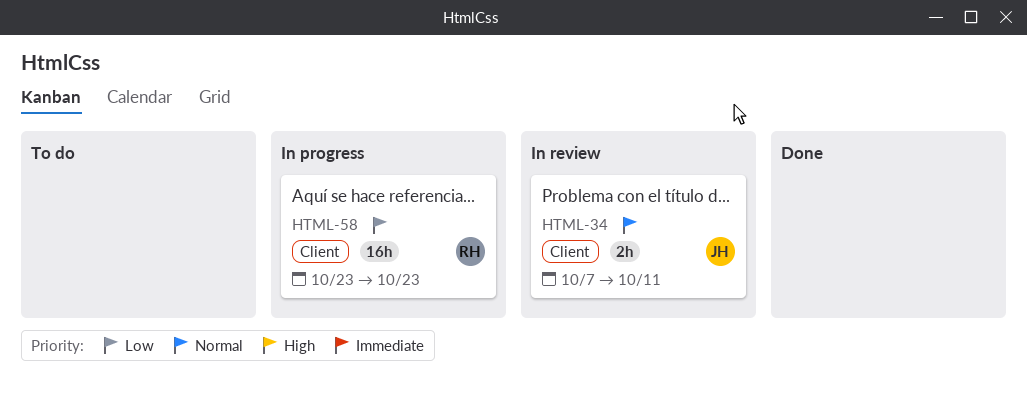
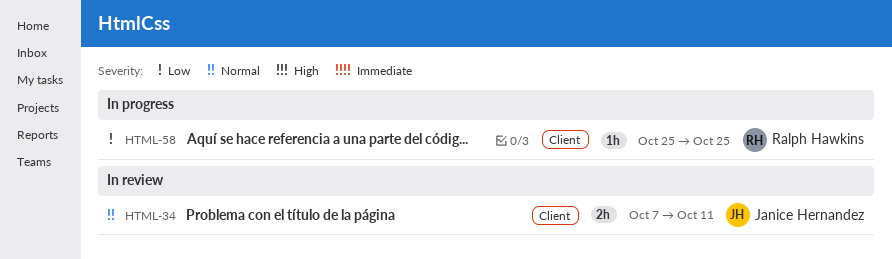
HTML-58, estimate: 16h -> 1h
HTML-58, start: Oct 23 -> Oct 25
HTML-58, due: Oct 23 -> Oct 25

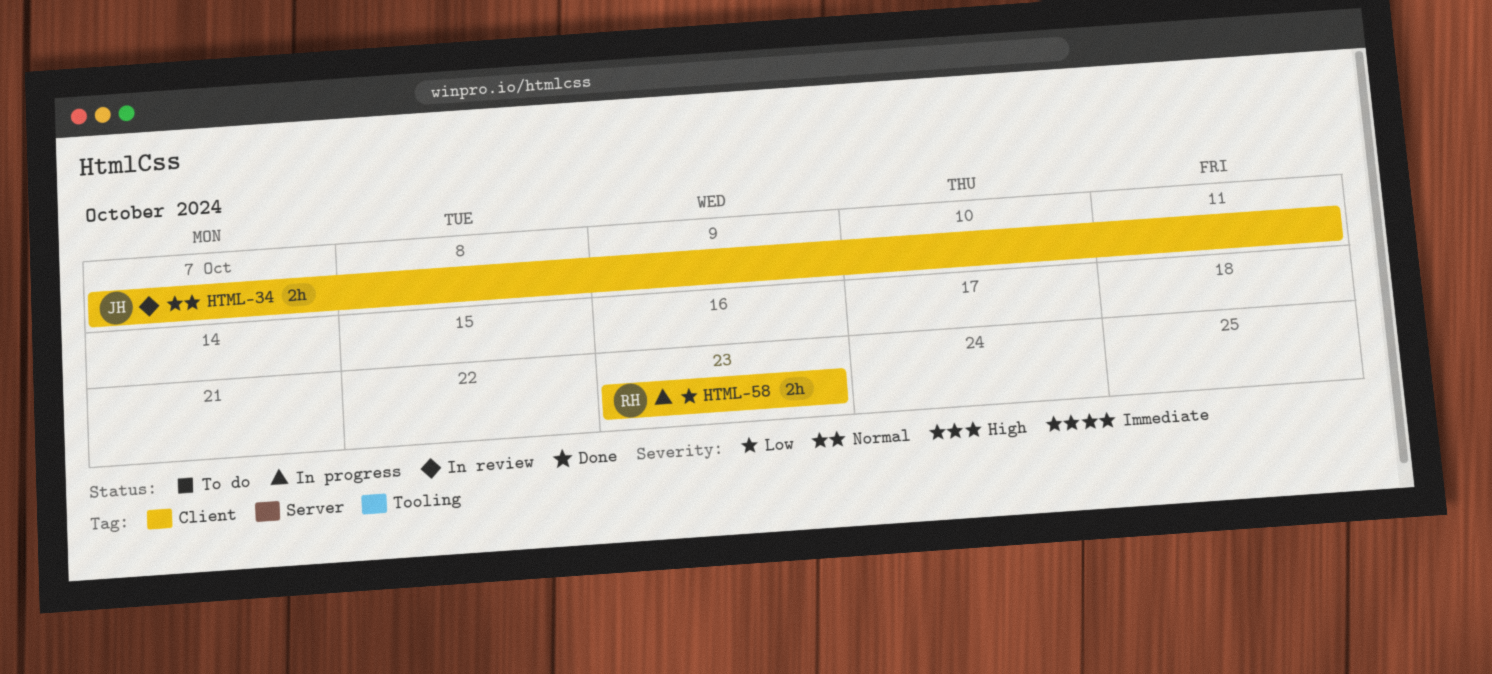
HTML-58, estimate: 1h -> 2h
HTML-58, start: Oct 25 -> Oct 23
HTML-58, due: Oct 25 -> Oct 23

